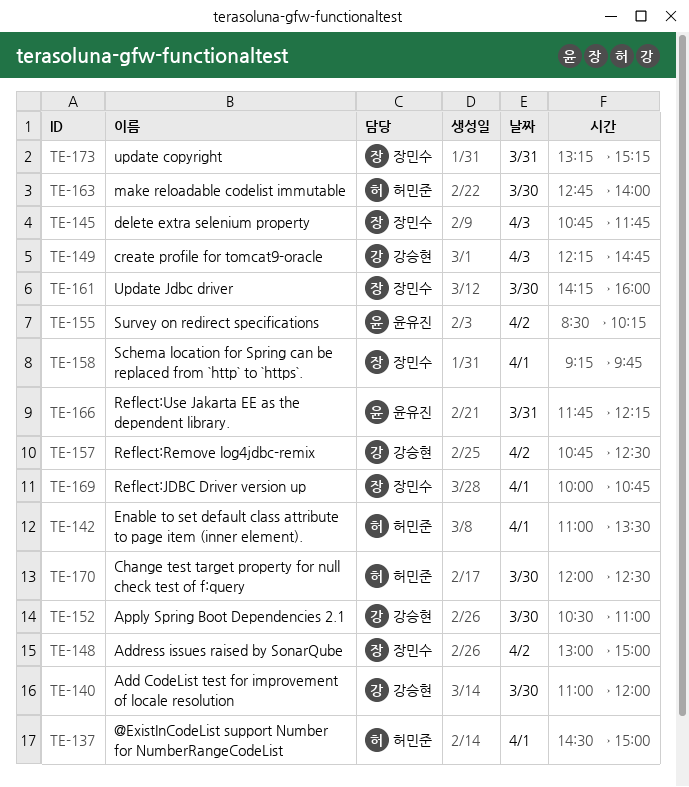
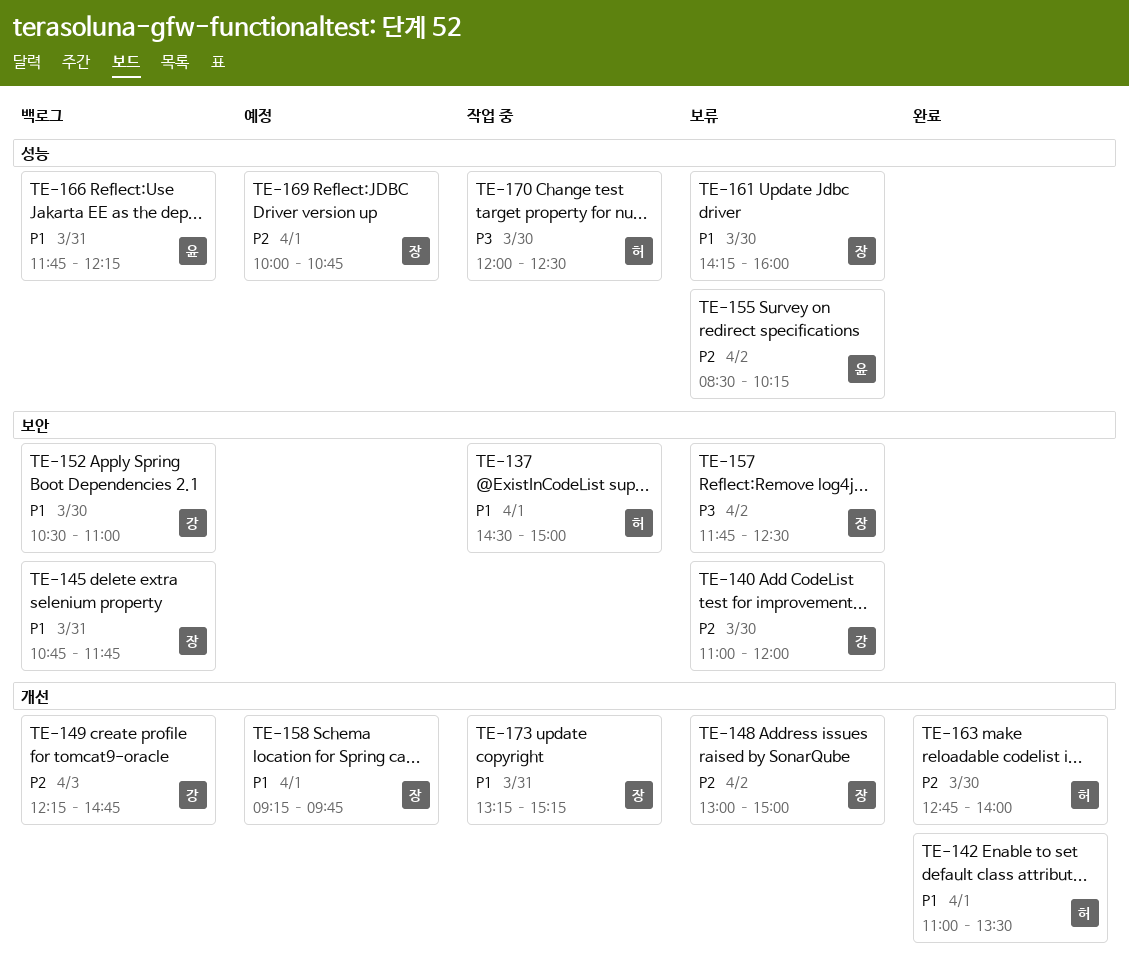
TE-145, day: Apr 3 -> Mar 31
TE-157, owner: 강승현 -> 장민수
TE-157, begins: 10:45 -> 11:45

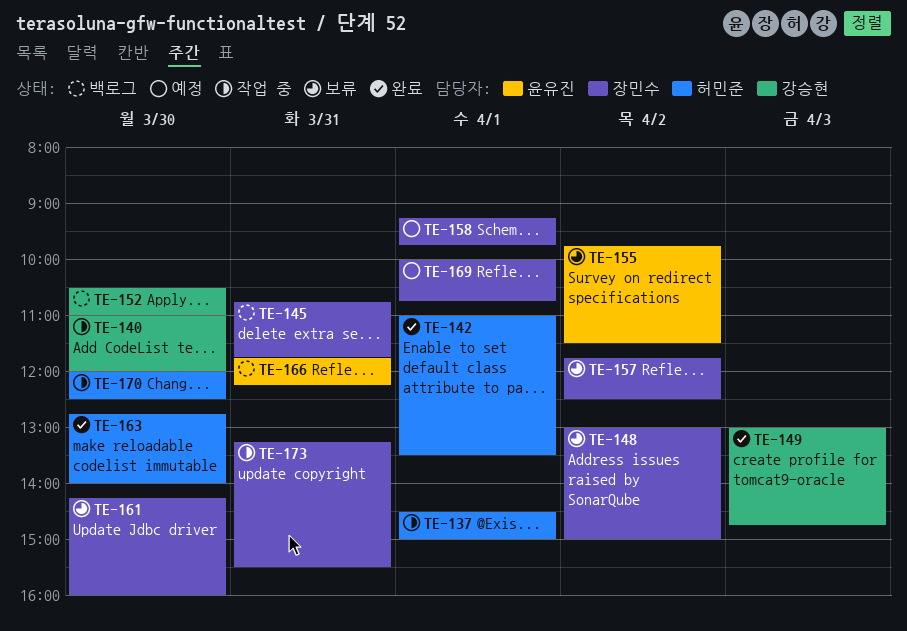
TE-140, status: 보류 -> 작업 중
TE-149, status: 백로그 -> 완료
TE-149, begins: 12:15 -> 13:00
TE-155, begins: 08:30 -> 09:45
TE-155, ends: 10:15 -> 11:30
TE-173, ends: 15:15 -> 15:30

